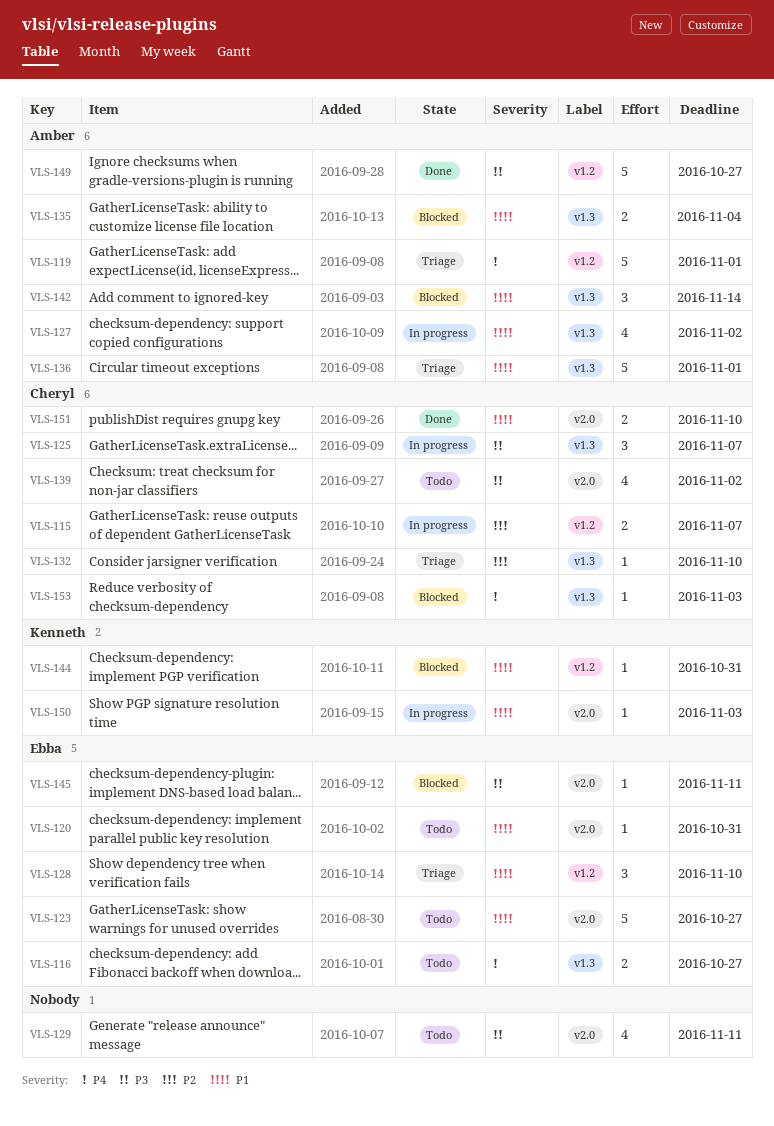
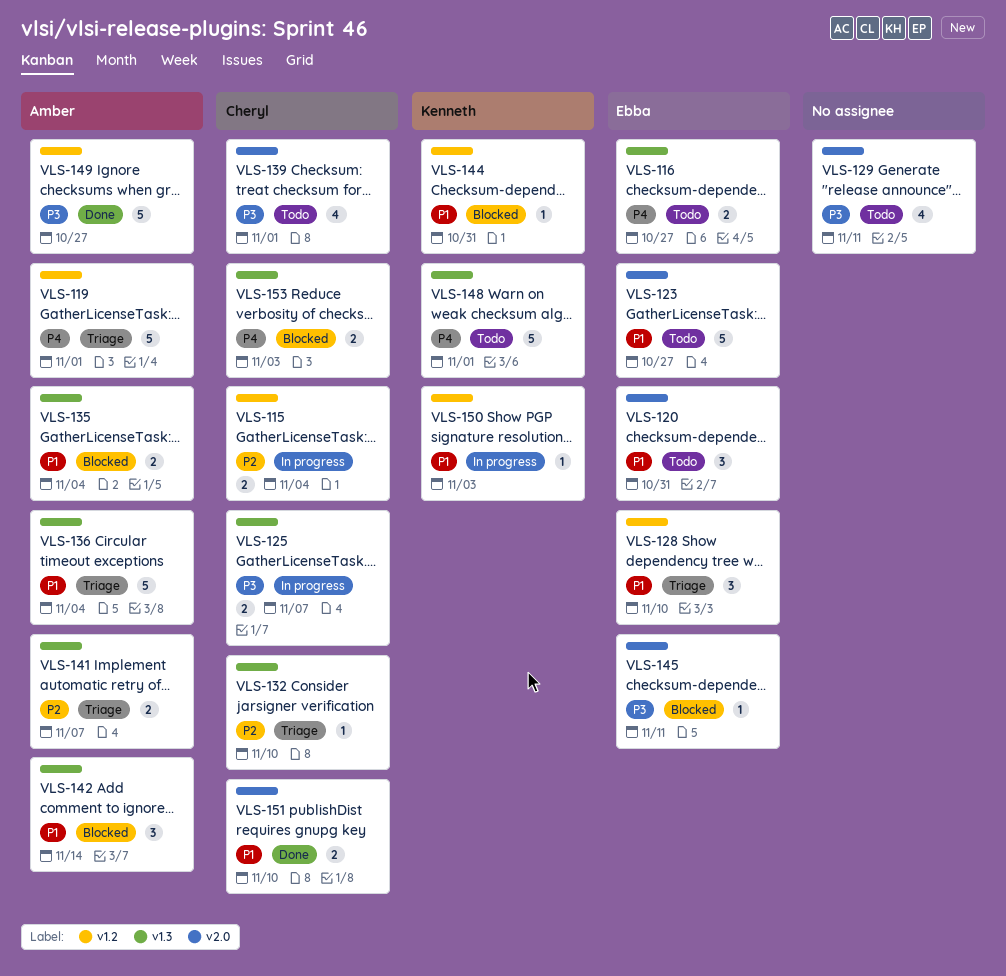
VLS-115, due: Nov 7 -> Nov 4
VLS-120, estimate: 1 -> 3
VLS-125, estimate: 3 -> 2
VLS-127: present -> none
VLS-136, due: Nov 1 -> Nov 4
VLS-139, due: Nov 2 -> Nov 1
VLS-141: none -> present
VLS-148: none -> present
VLS-150, label: v2.0 -> v1.2
VLS-153, estimate: 1 -> 2

